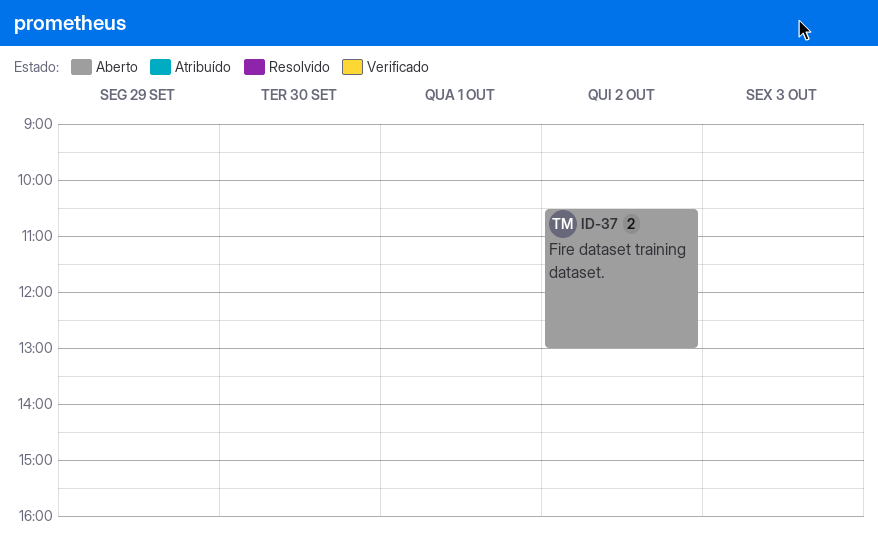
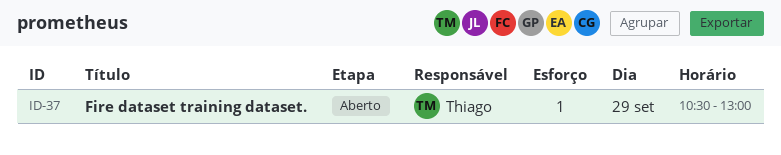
ID-37, estimate: 2 -> 1
ID-37, day: Oct 2 -> Sep 29

